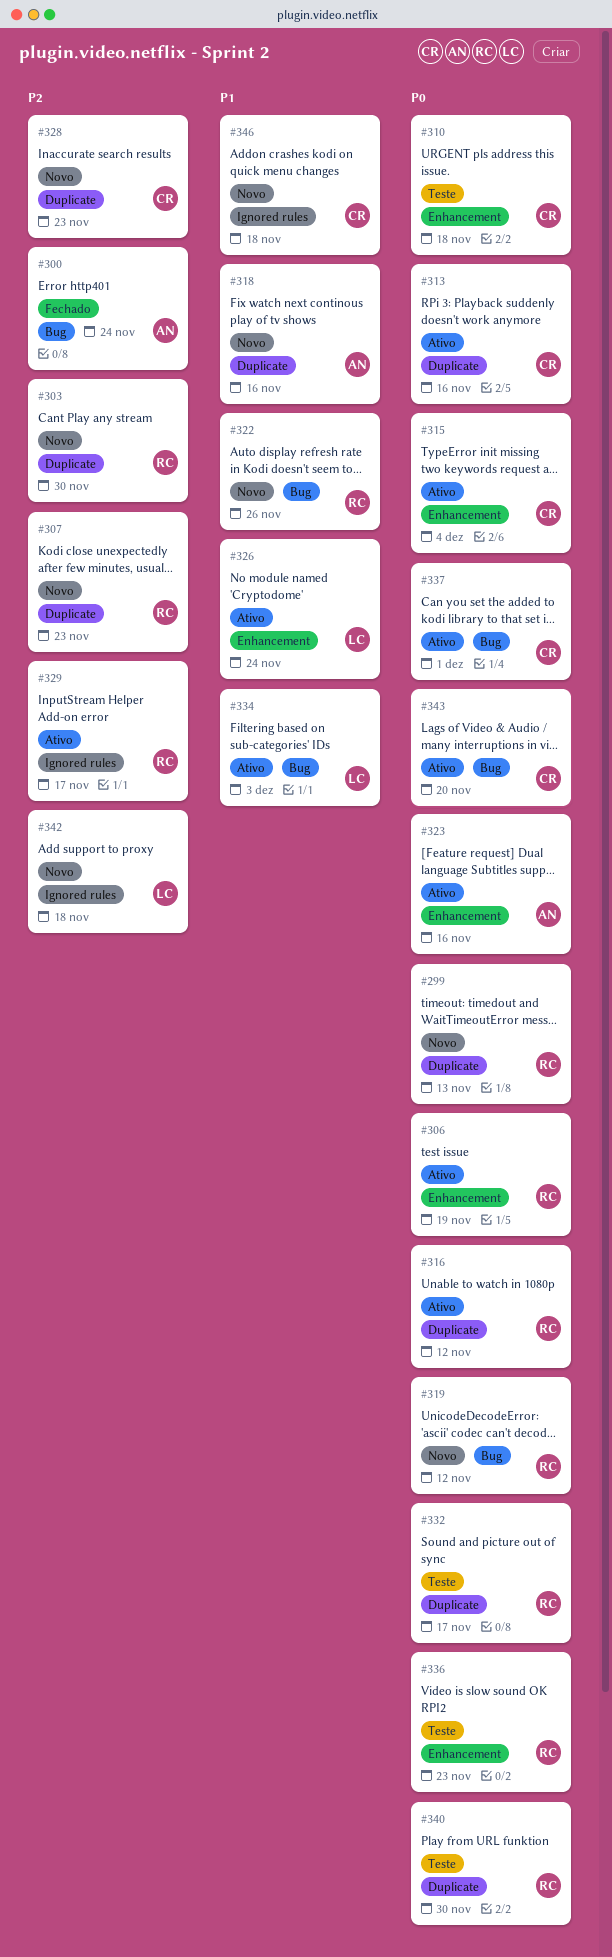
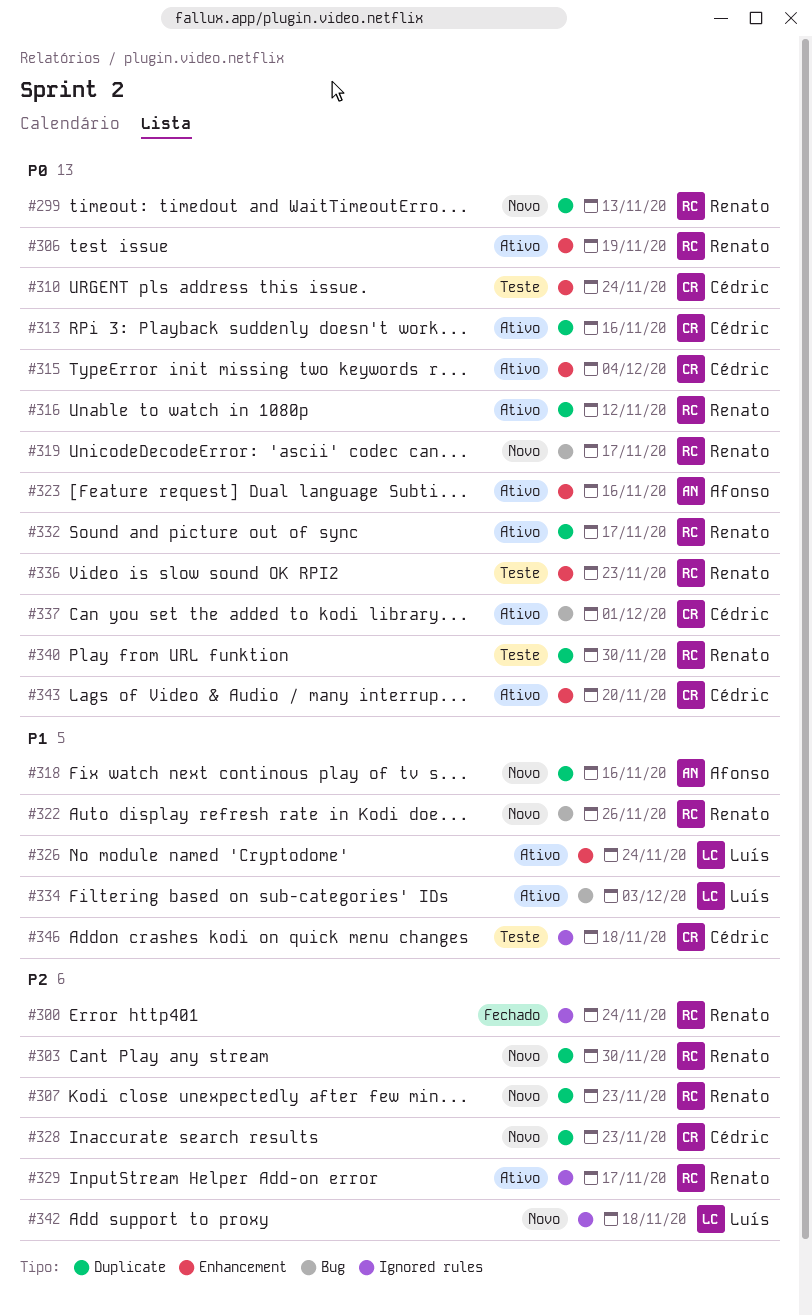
#300, owner: Afonso -> Renato
#300, label: Bug -> Ignored rules
#310, due: Nov 18 -> Nov 24
#319, due: Nov 12 -> Nov 17
#332, status: Teste -> Ativo
#343, label: Bug -> Enhancement
#346, status: Novo -> Teste

